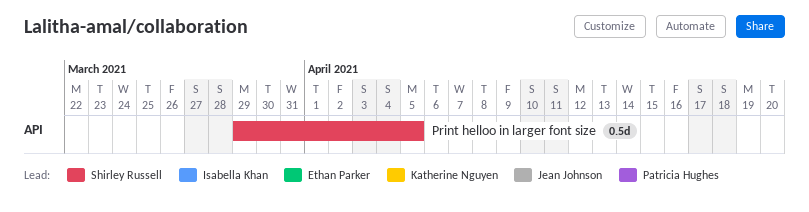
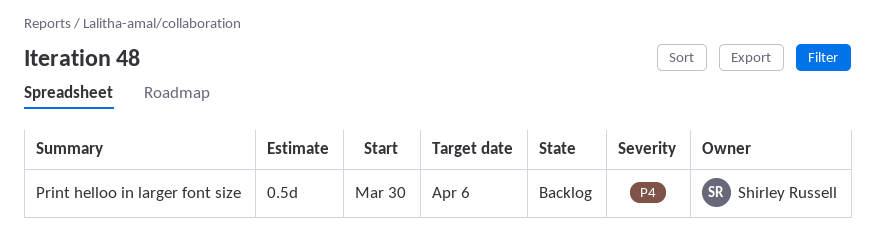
Print helloo in larger font size, start: Mar 29 -> Mar 30
Print helloo in larger font size, due: Apr 5 -> Apr 6

